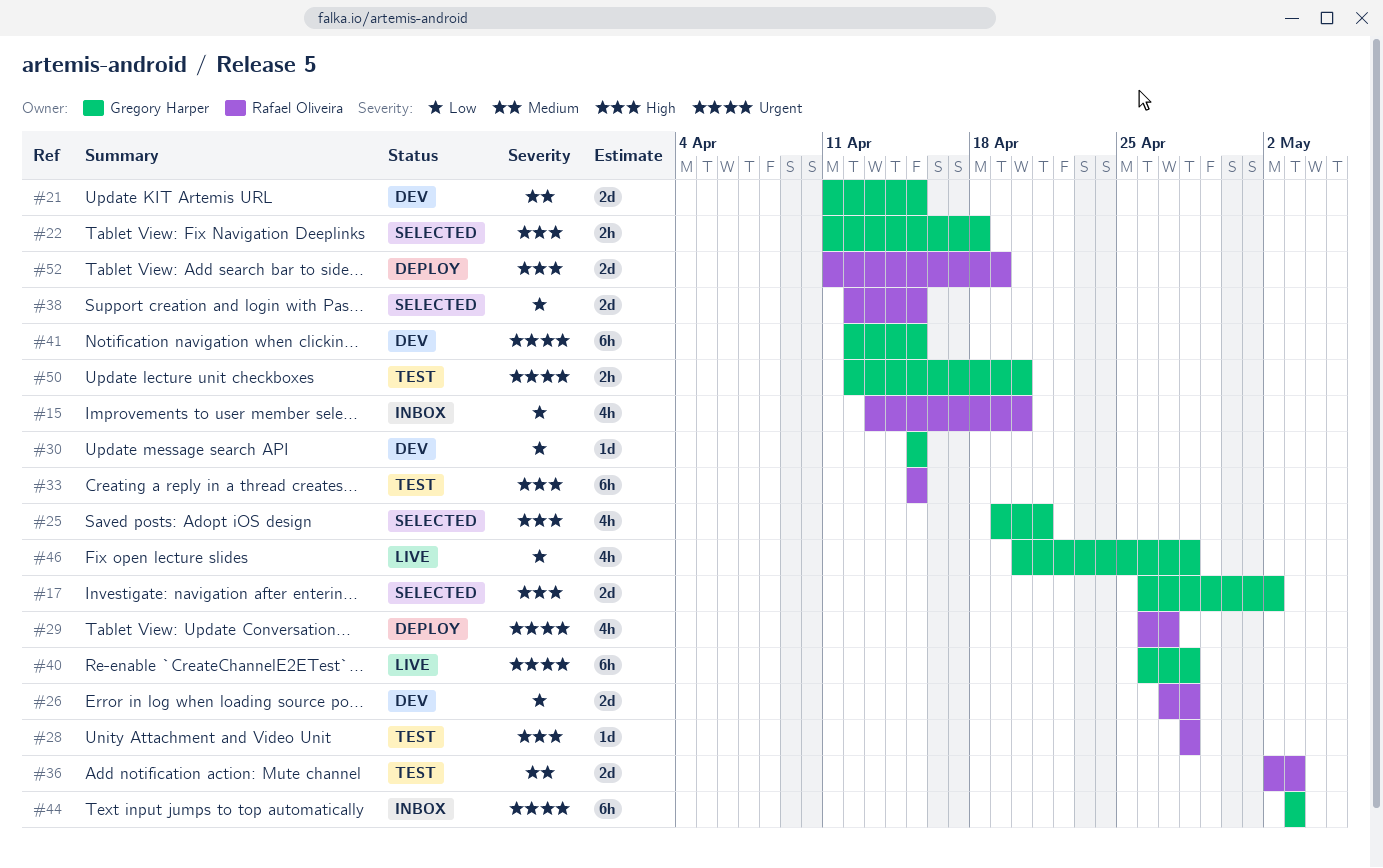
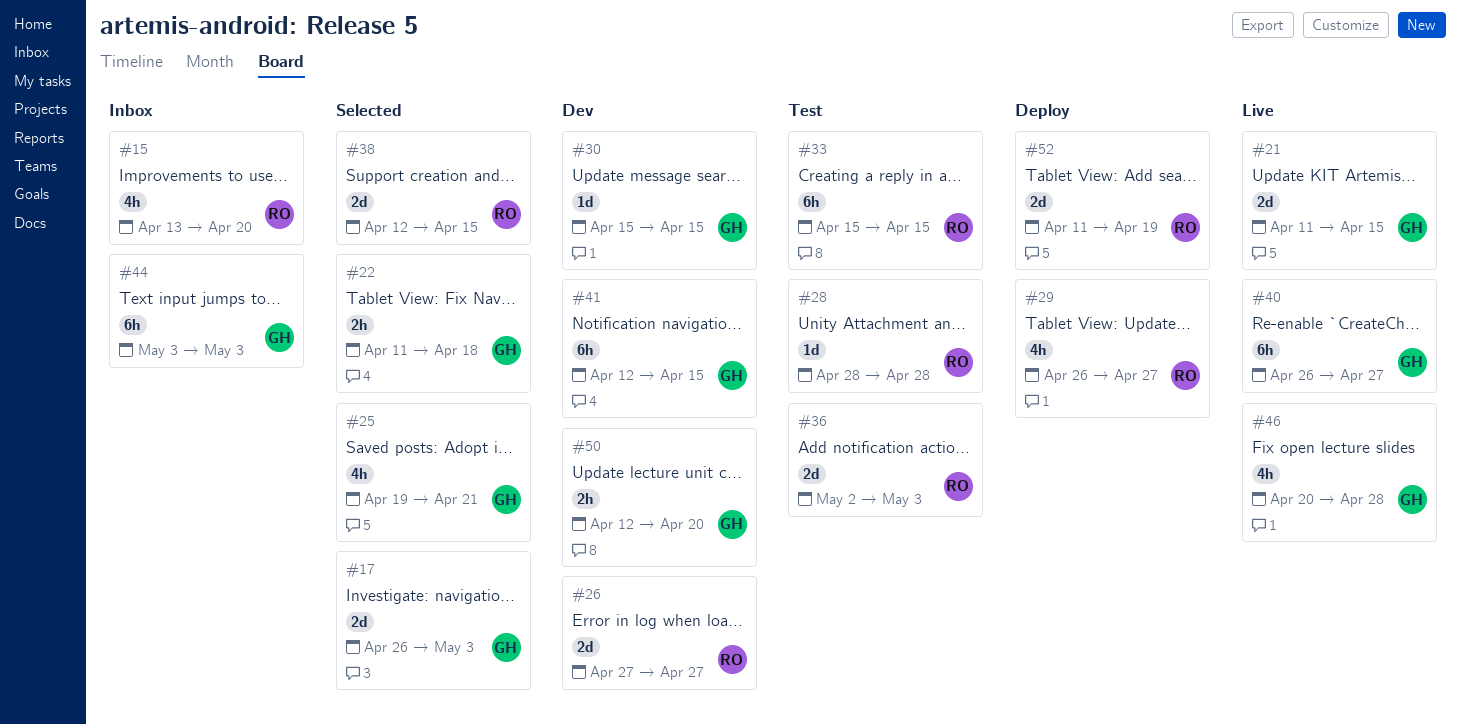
#17, due: May 2 -> May 3
#21, status: Dev -> Live
#26, due: Apr 28 -> Apr 27
#40, due: Apr 28 -> Apr 27
#50, status: Test -> Dev

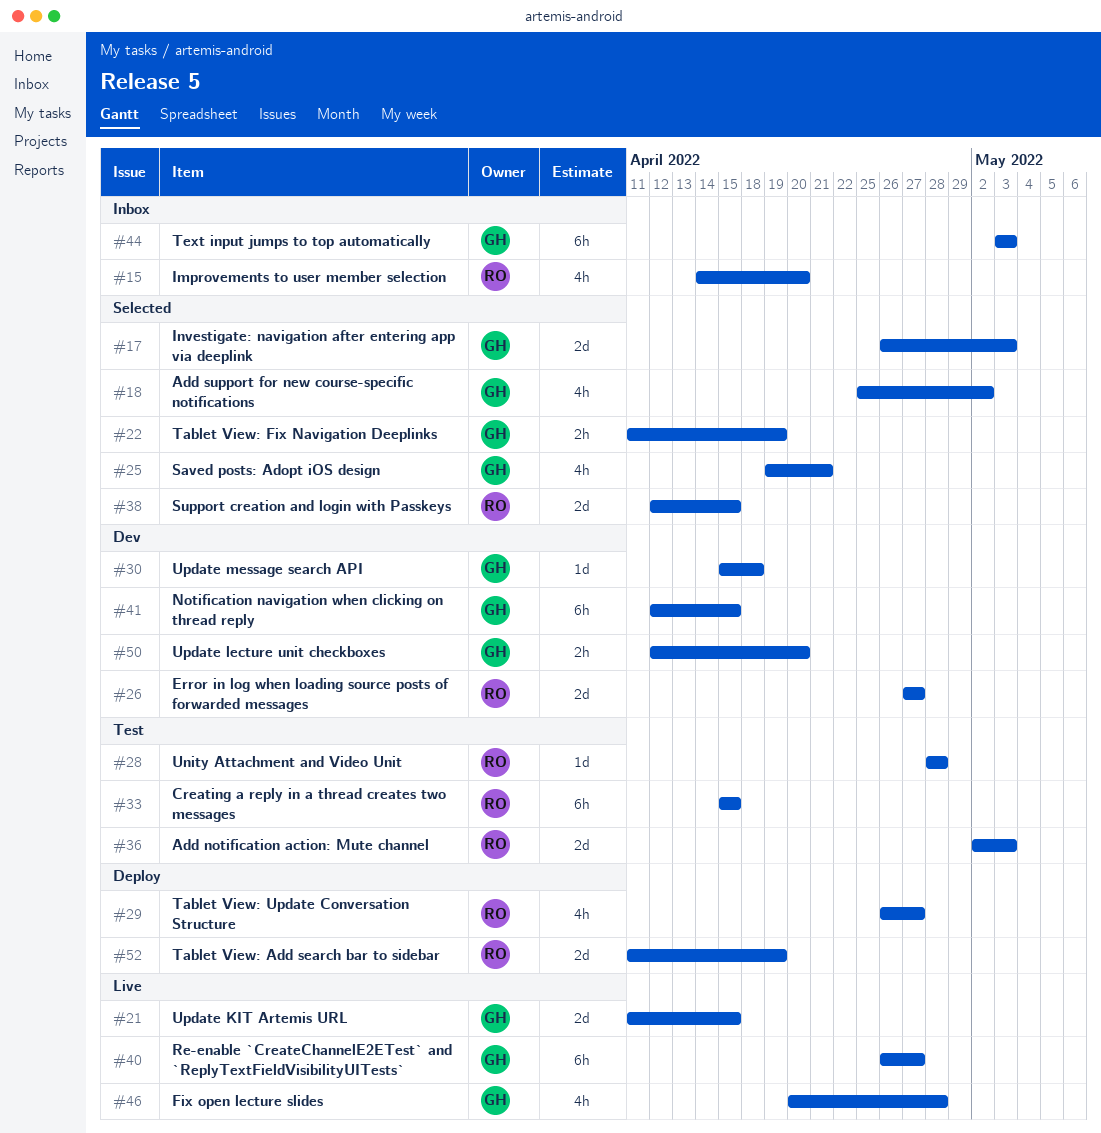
#15, start: Apr 13 -> Apr 14
#18: none -> present
#22, due: Apr 18 -> Apr 19
#30, due: Apr 15 -> Apr 18

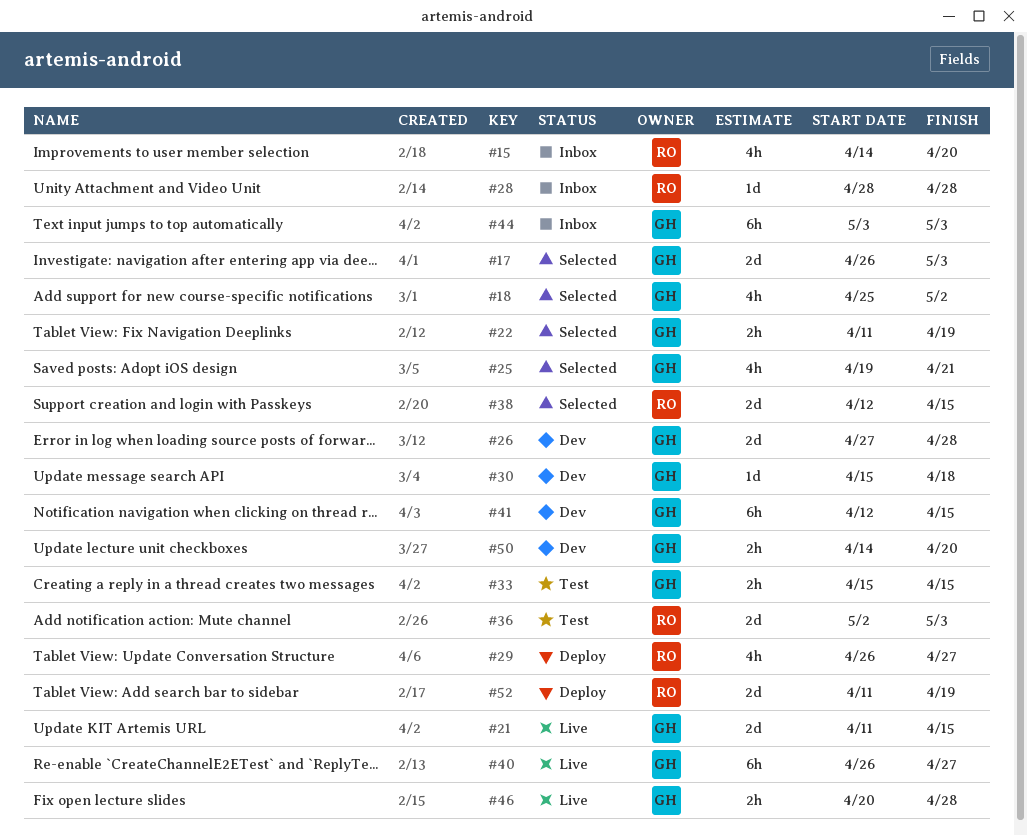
#26, owner: RO -> GH
#26, due: Apr 27 -> Apr 28
#28, status: Test -> Inbox
#33, owner: RO -> GH
#33, estimate: 6h -> 2h
#46, estimate: 4h -> 2h
#50, start: Apr 12 -> Apr 14

